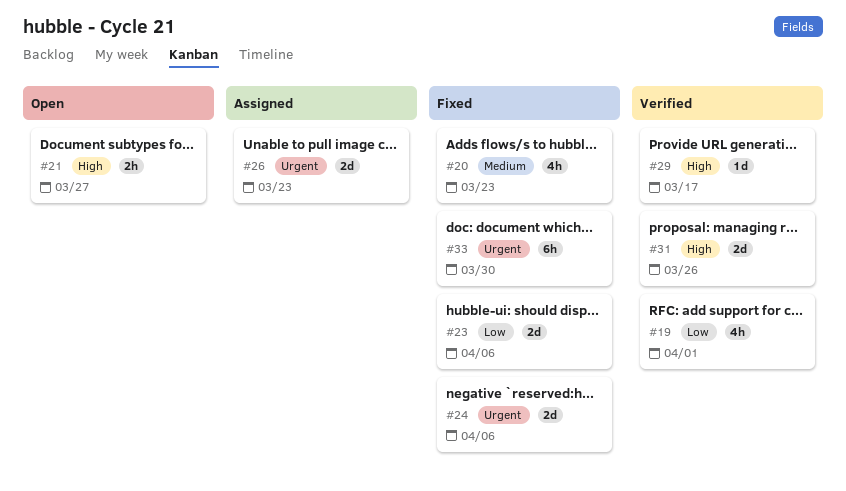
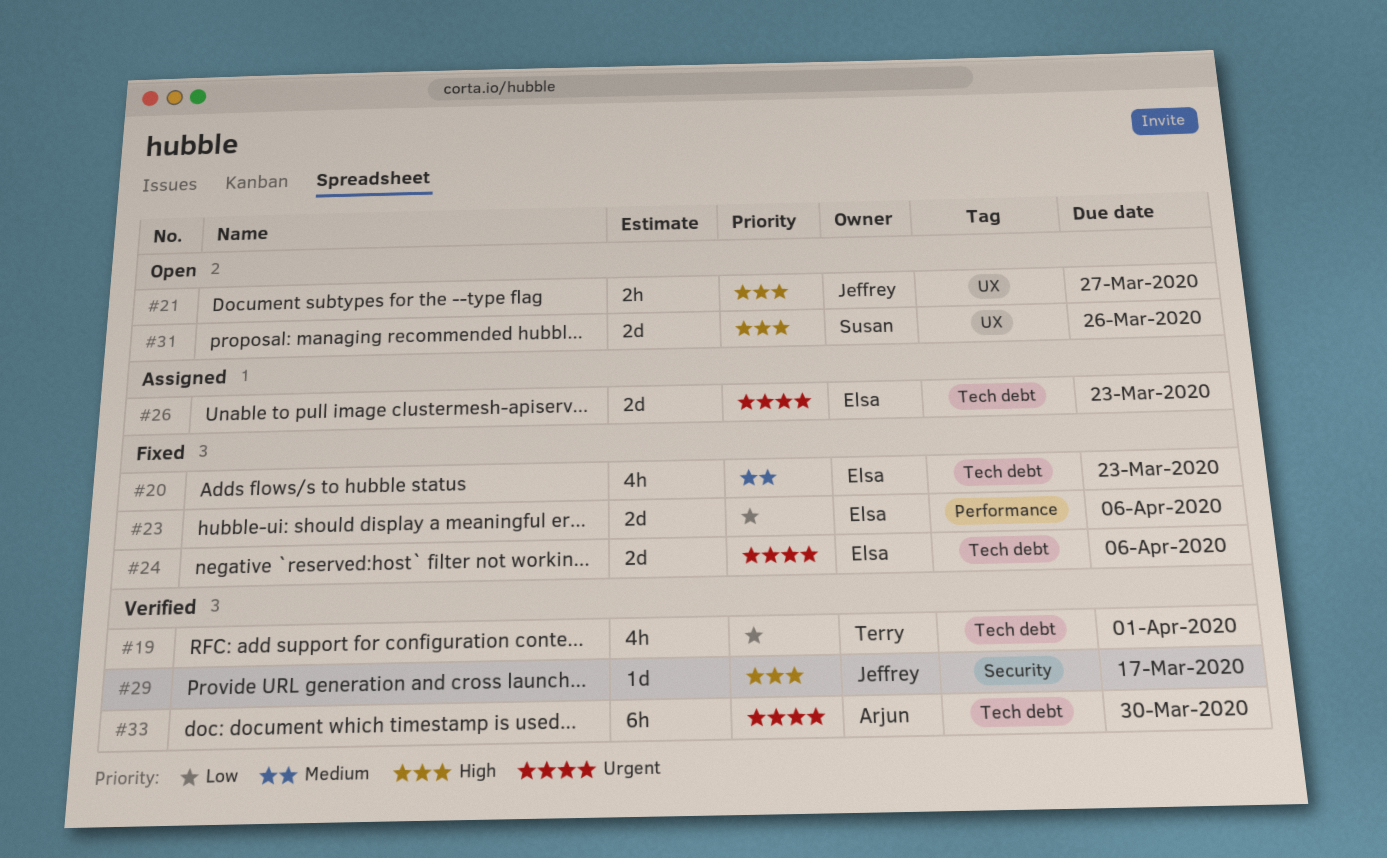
#31, status: Verified -> Open
#33, status: Fixed -> Verified

